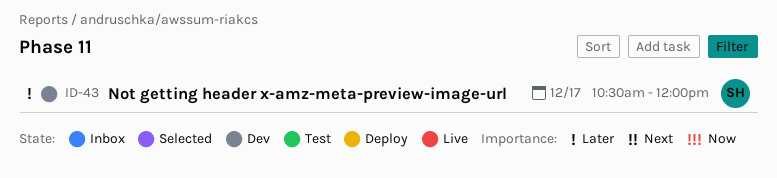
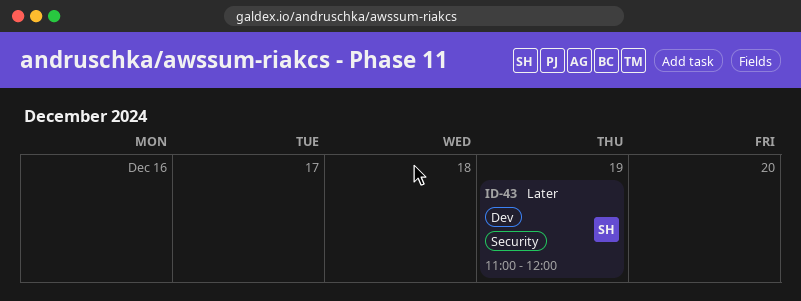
ID-43, day: Dec 17 -> Dec 19
ID-43, begins: 10:30 -> 11:00

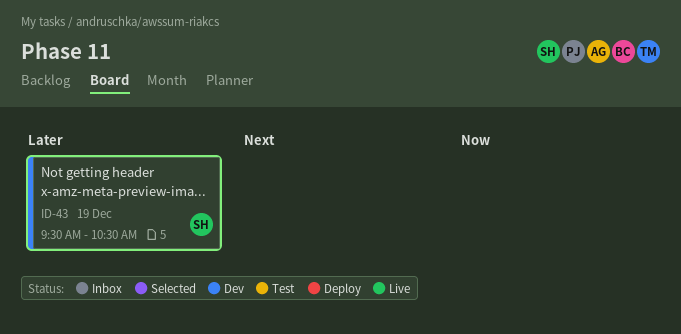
ID-43, begins: 11:00 -> 09:30
ID-43, ends: 12:00 -> 10:30

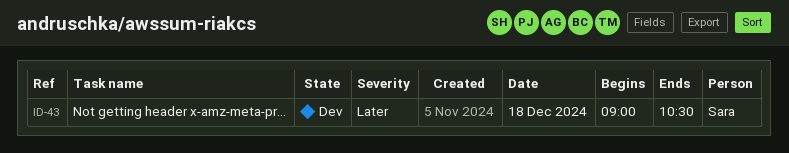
ID-43, day: Dec 19 -> Dec 18
ID-43, begins: 09:30 -> 09:00

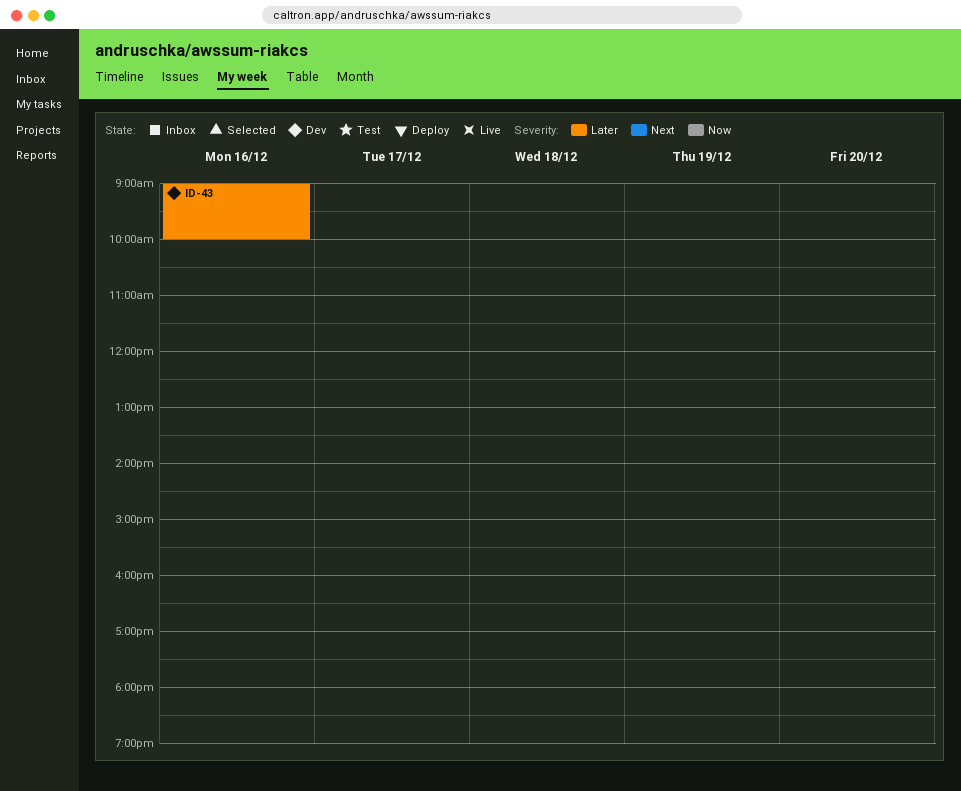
ID-43, day: Dec 18 -> Dec 16
ID-43, ends: 10:30 -> 10:00

